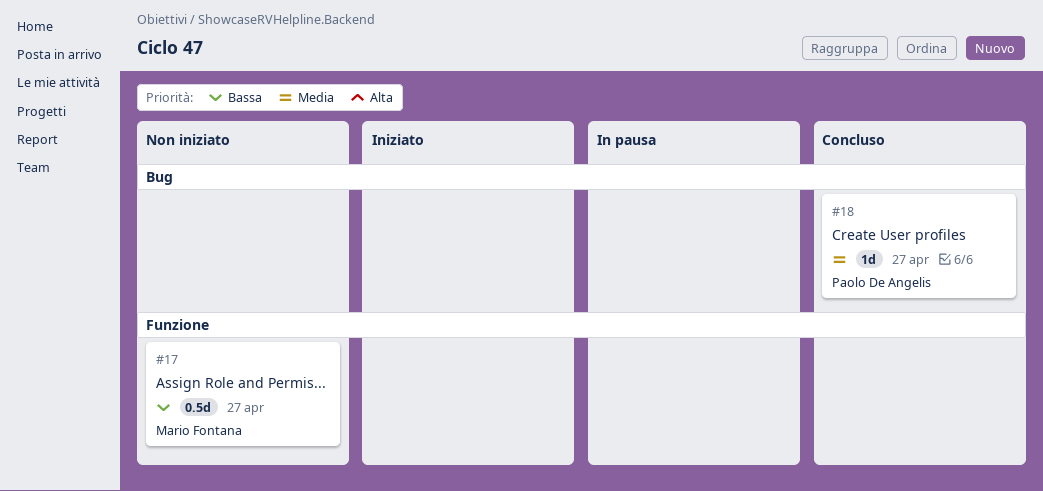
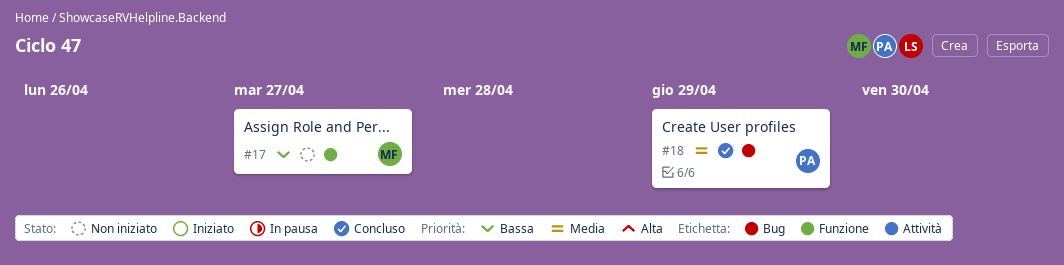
#18, due: Apr 27 -> Apr 29

